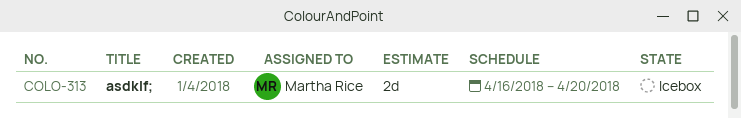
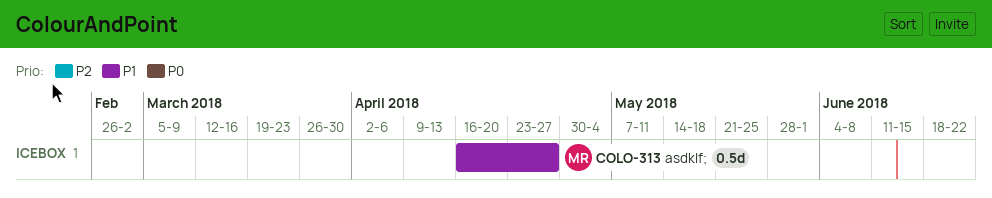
COLO-313, estimate: 2d -> 0.5d
COLO-313, due: Apr 20 -> Apr 27

